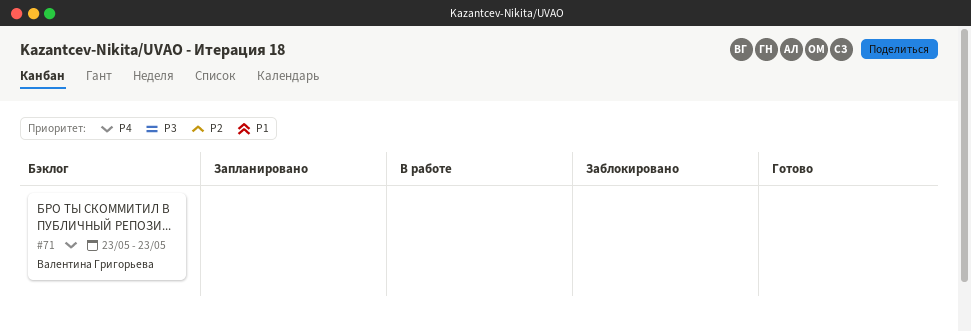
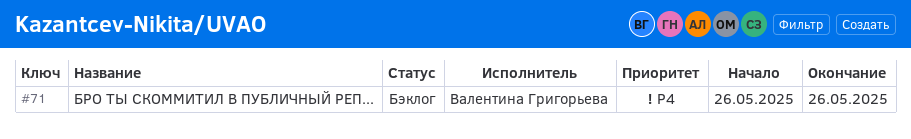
#71, start: May 23 -> May 26
#71, due: May 23 -> May 26

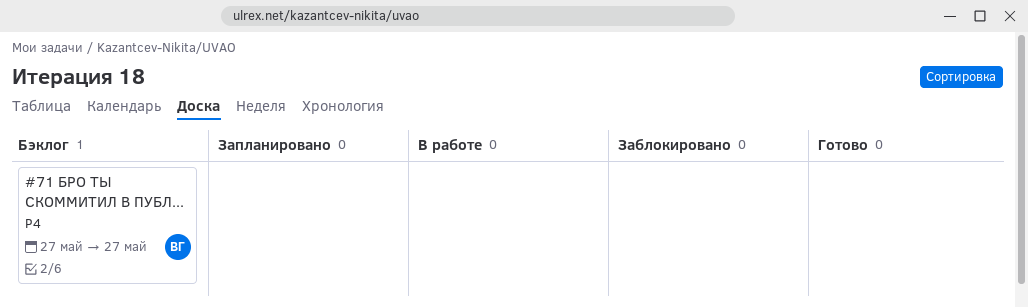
#71, start: May 26 -> May 27
#71, due: May 26 -> May 27

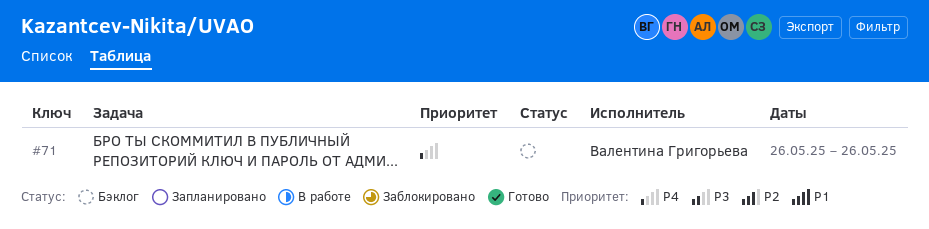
#71, start: May 27 -> May 26
#71, due: May 27 -> May 26

